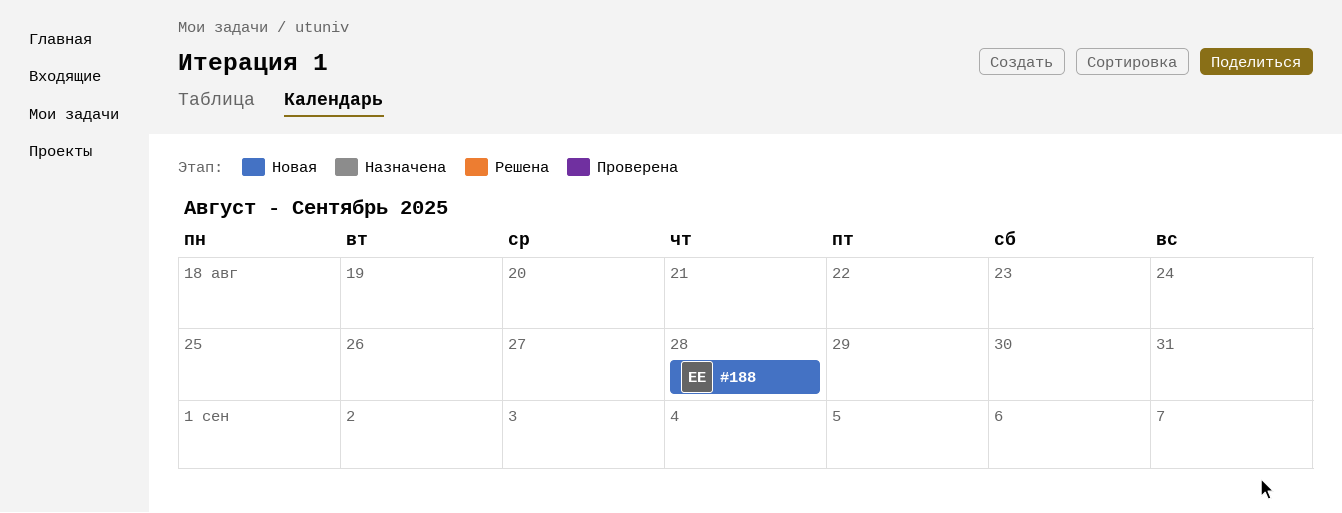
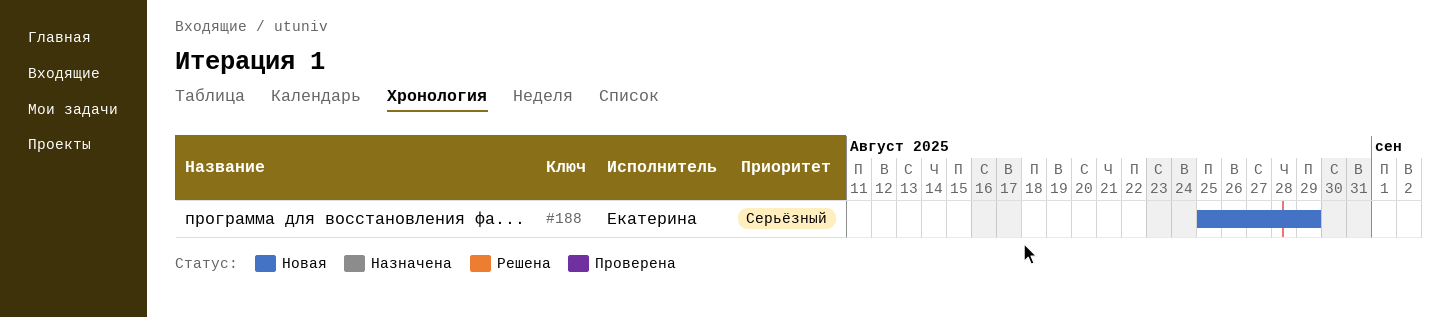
#188, start: Aug 28 -> Aug 25
#188, due: Aug 28 -> Aug 29

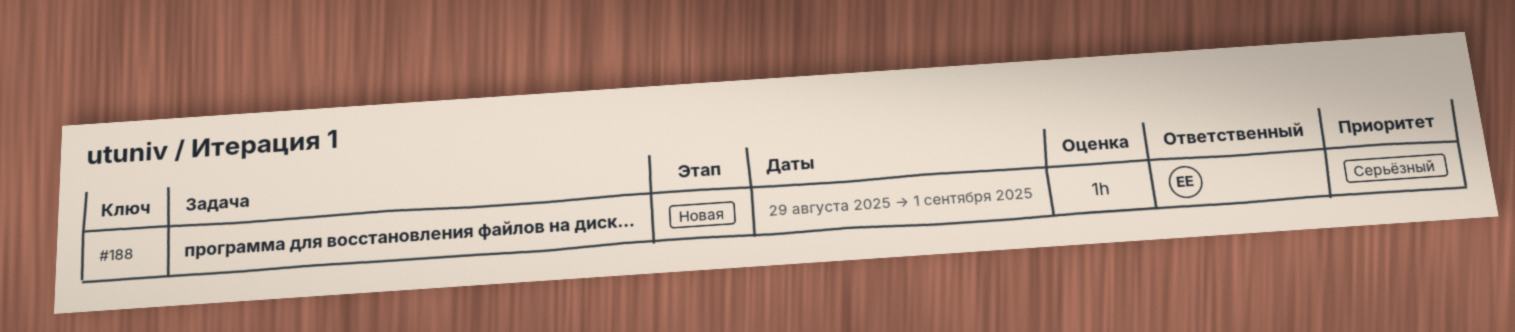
#188, start: Aug 25 -> Aug 29
#188, due: Aug 29 -> Sep 1

